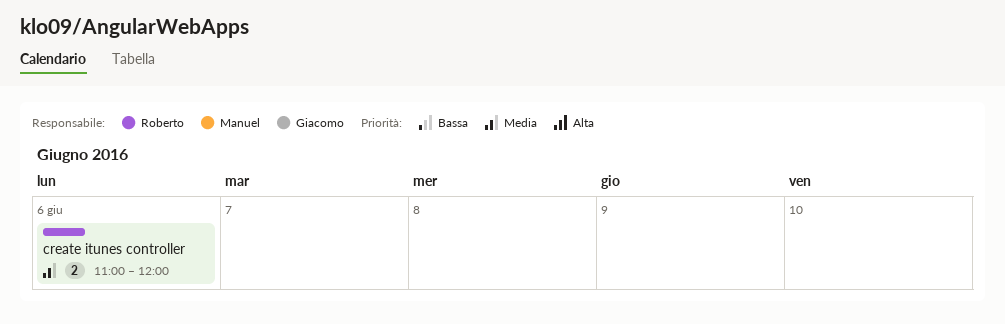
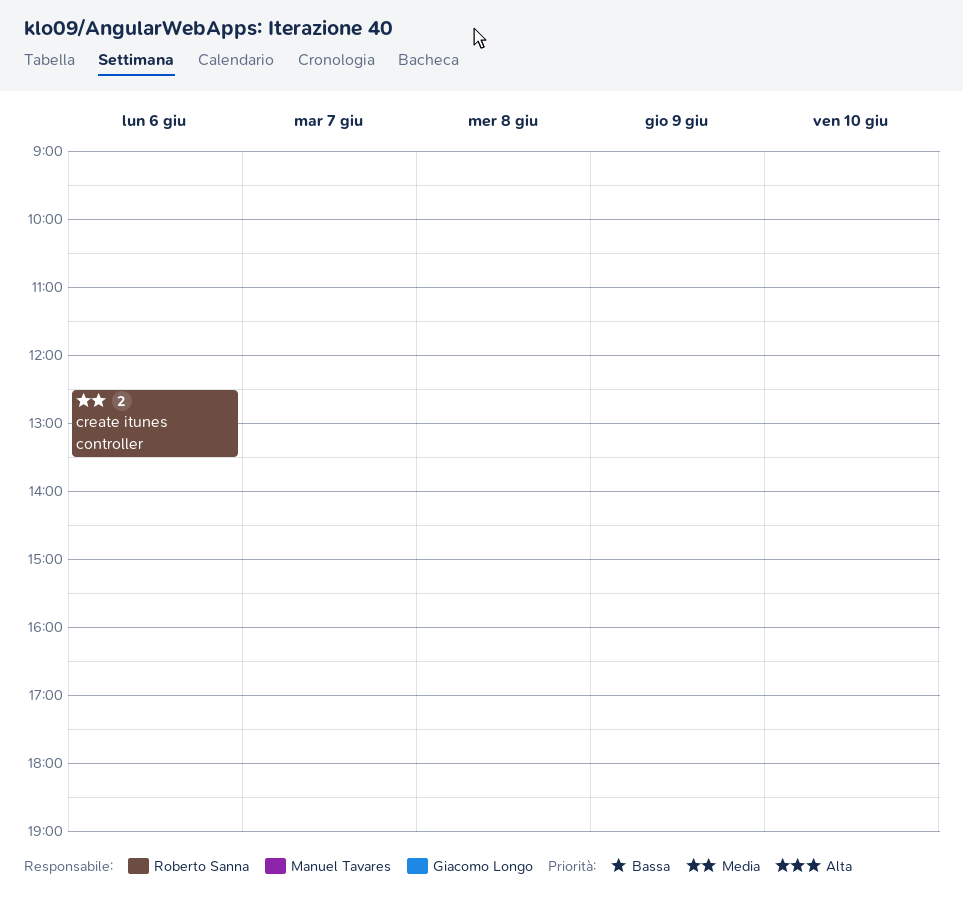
create itunes controller, begins: 11:00 -> 12:30
create itunes controller, ends: 12:00 -> 13:30

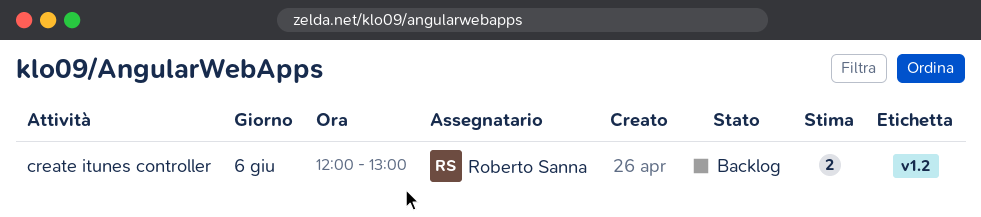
create itunes controller, begins: 12:30 -> 12:00
create itunes controller, ends: 13:30 -> 13:00

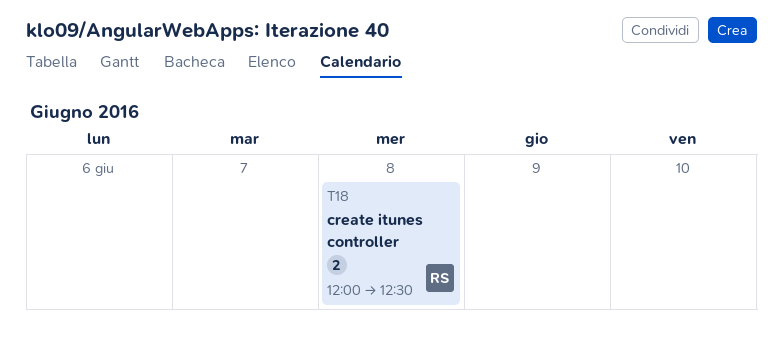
create itunes controller, day: Jun 6 -> Jun 8
create itunes controller, ends: 13:00 -> 12:30

